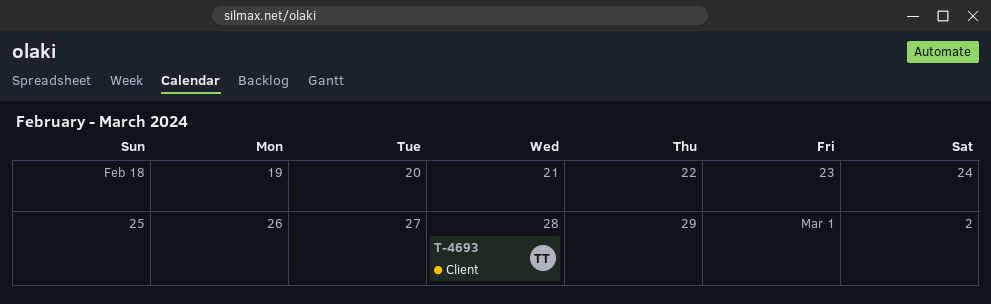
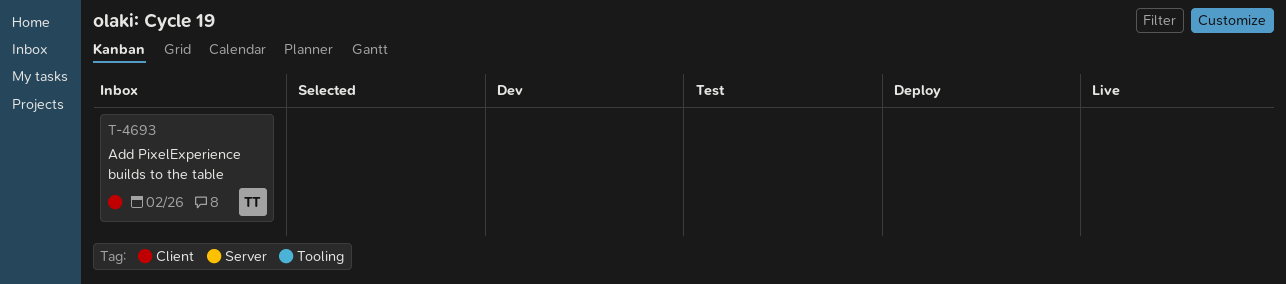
T-4693, due: Feb 28 -> Feb 26

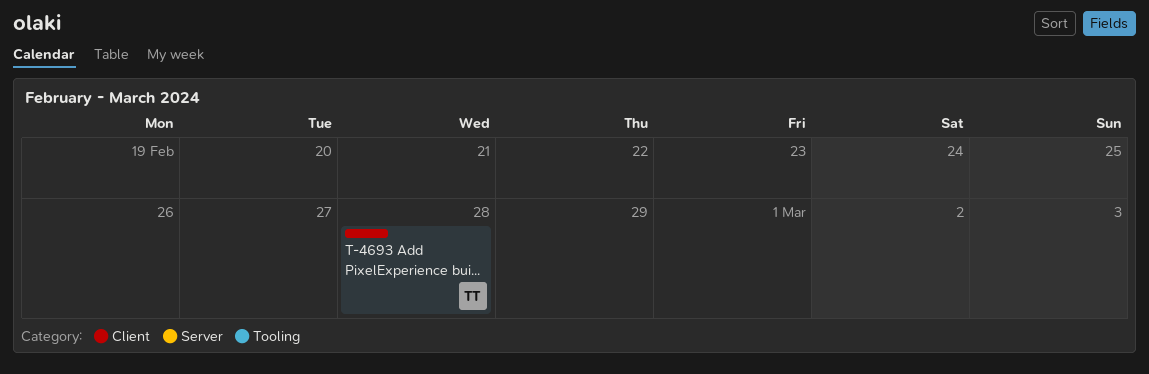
T-4693, due: Feb 26 -> Feb 28

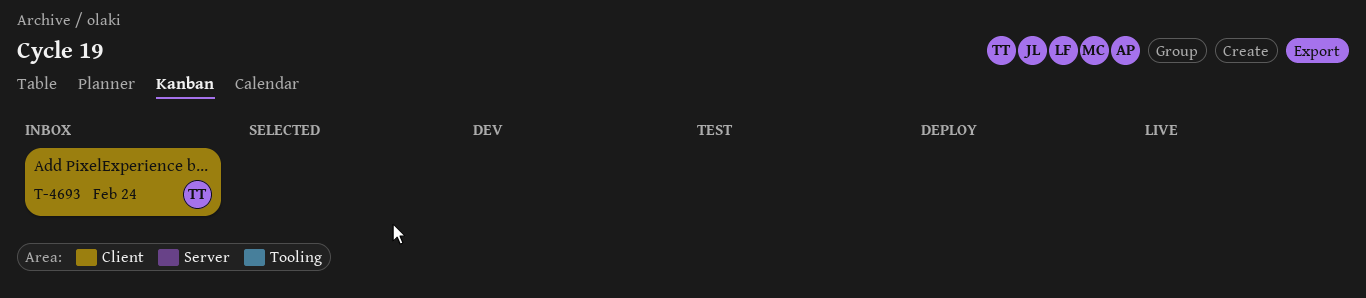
T-4693, due: Feb 28 -> Feb 24

